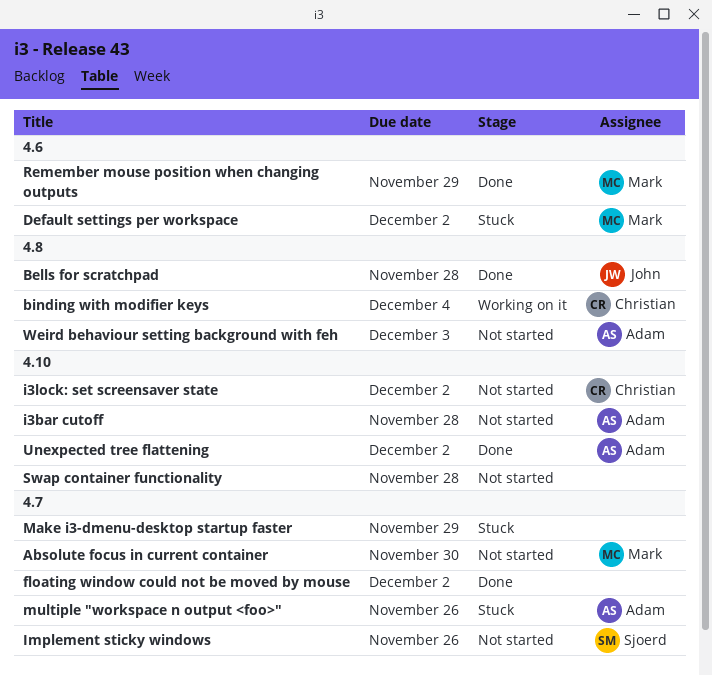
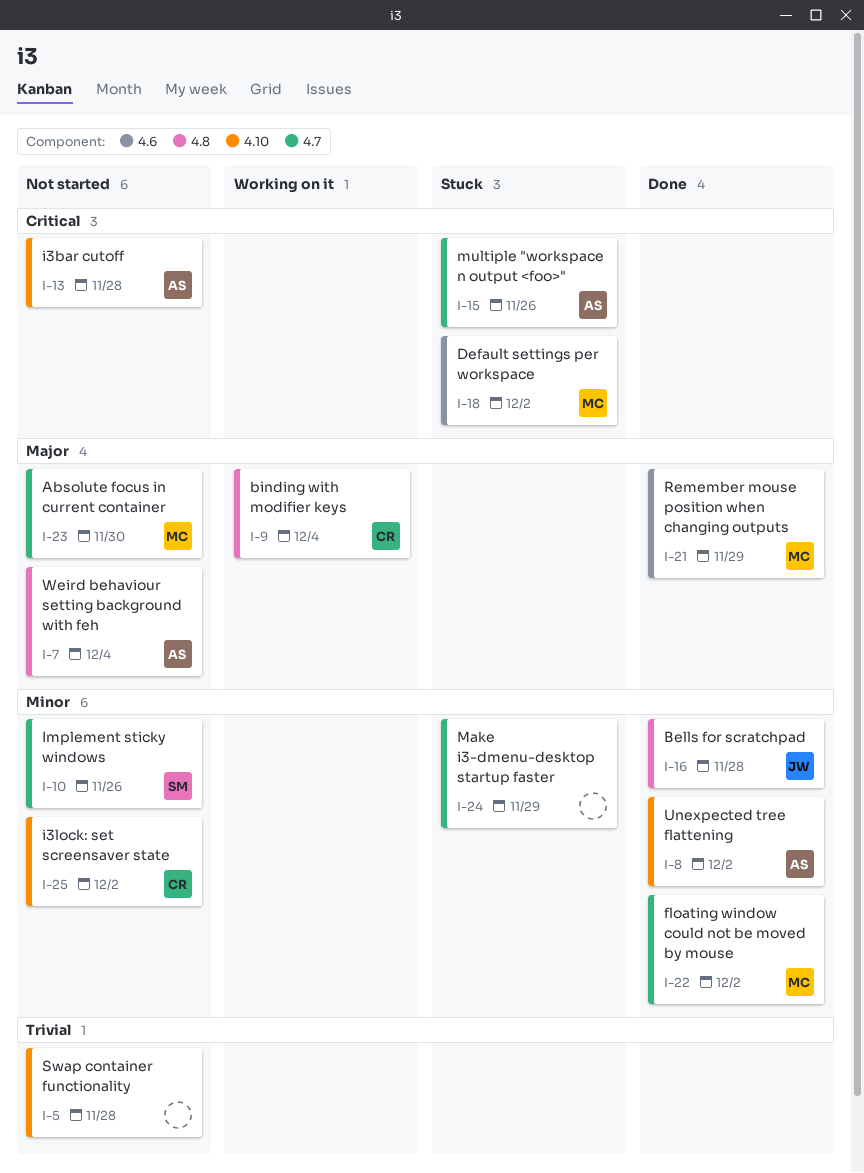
floating window could not be moved by mouse, owner: none -> Mark
Weird behaviour setting background with feh, due: Dec 3 -> Dec 4

